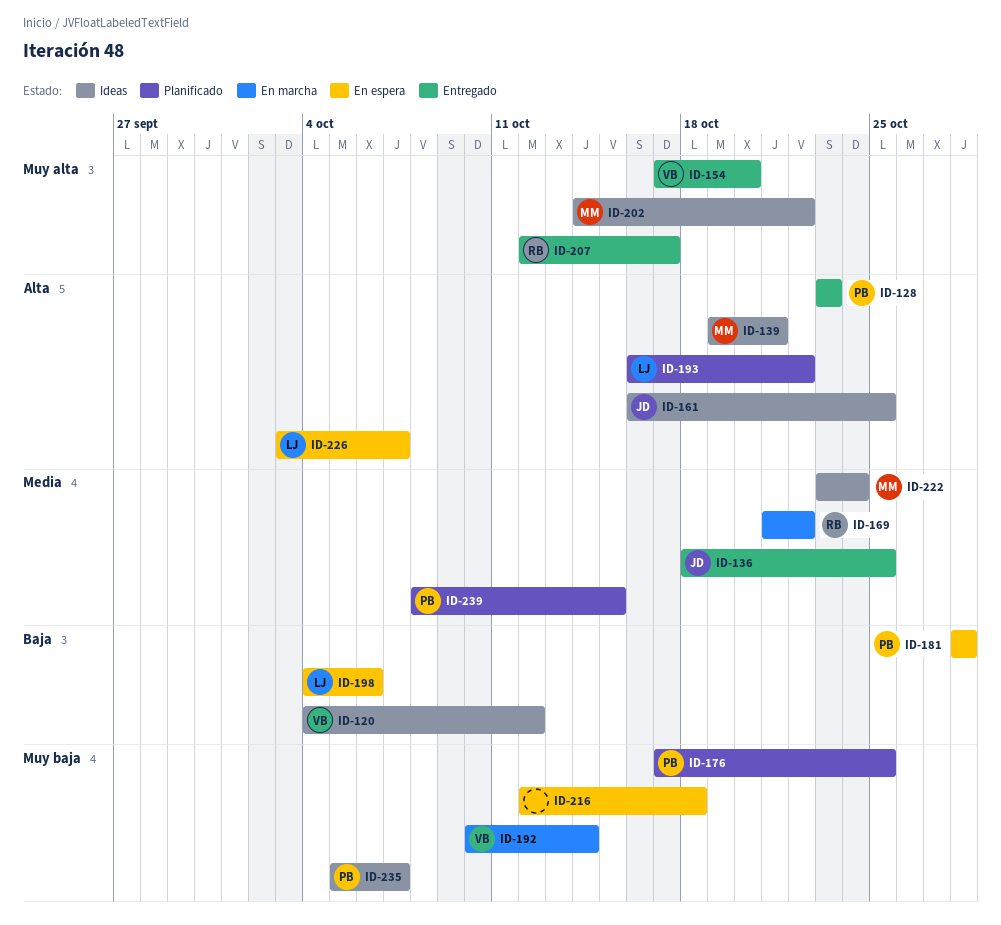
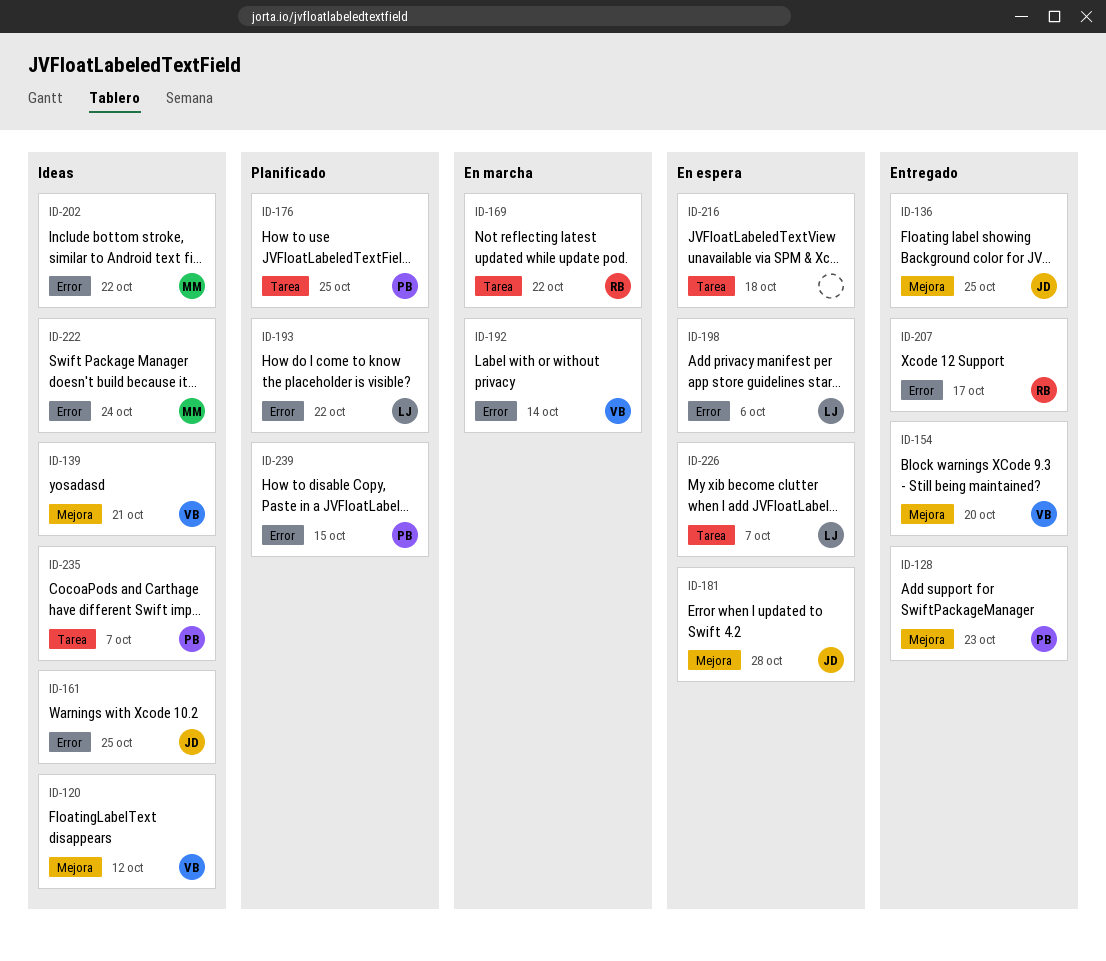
ID-139, owner: MM -> VB
ID-181, owner: PB -> JD

